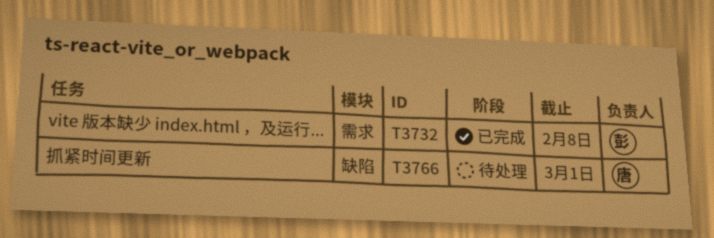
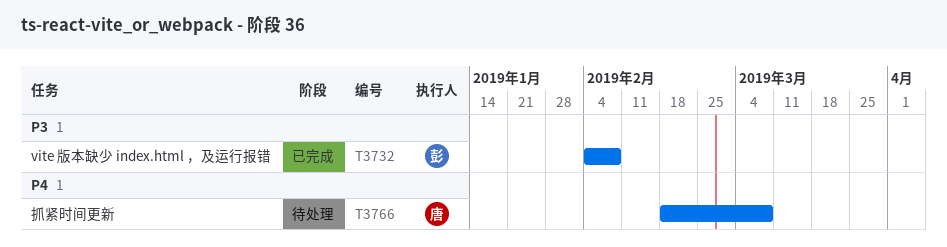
T3766, due: Mar 1 -> Mar 8

